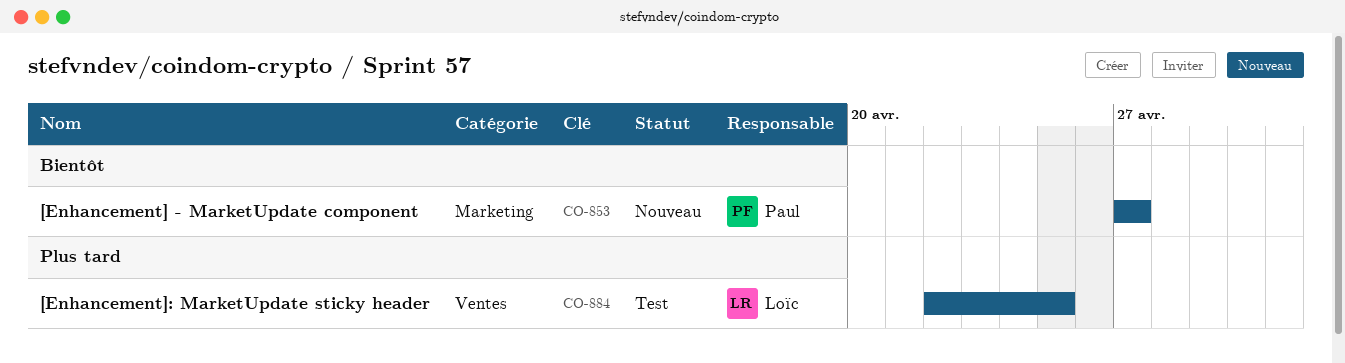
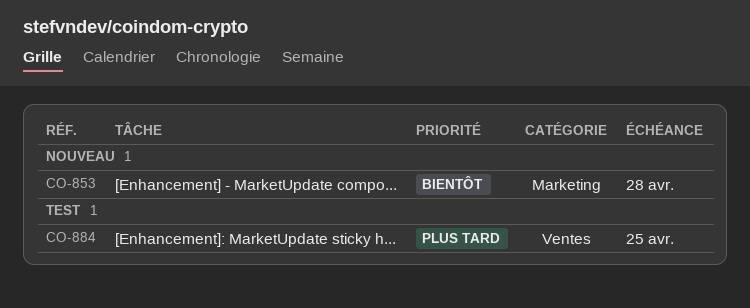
CO-853, due: Apr 27 -> Apr 28

